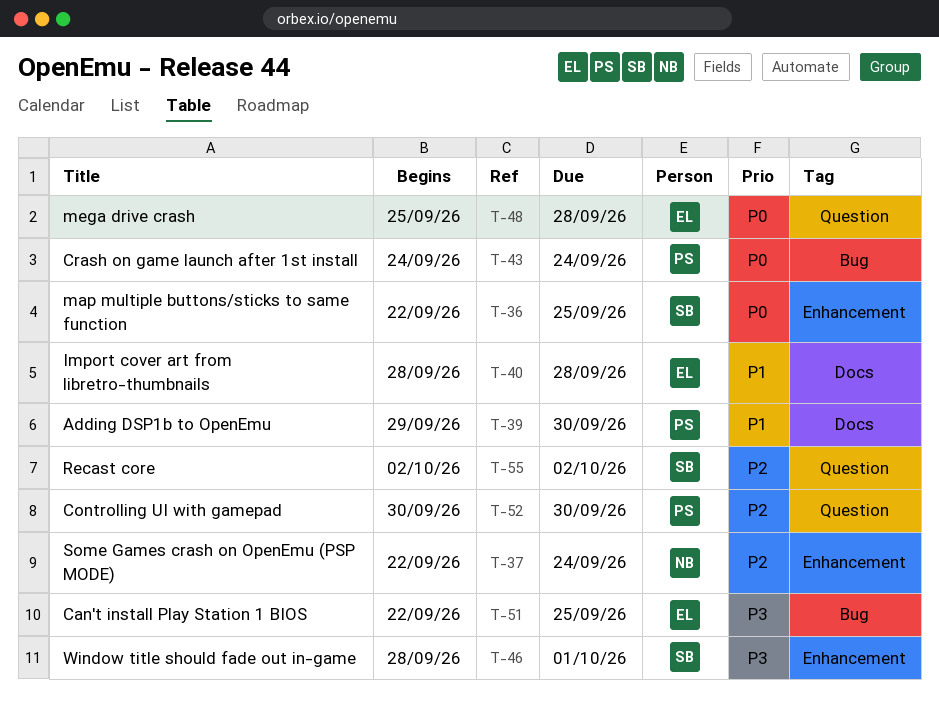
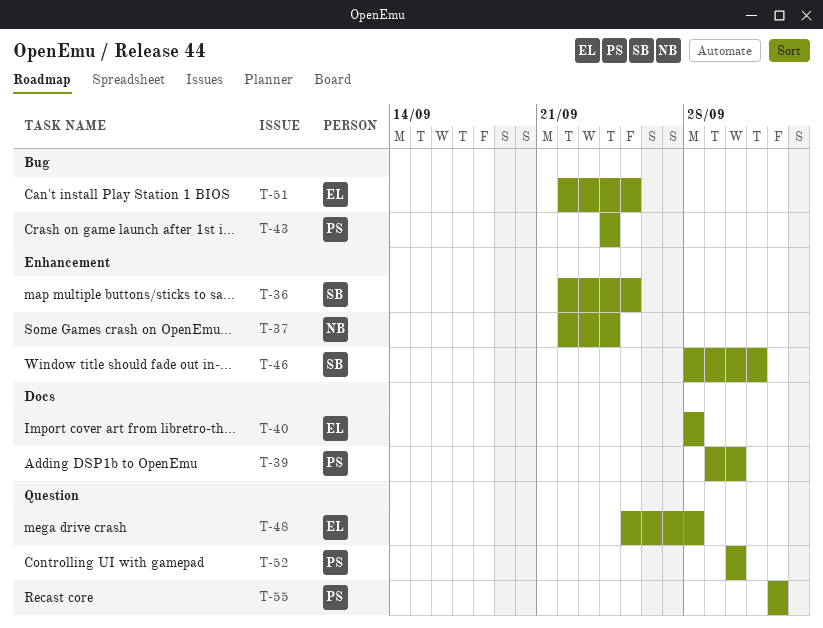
T-55, owner: SB -> PS

